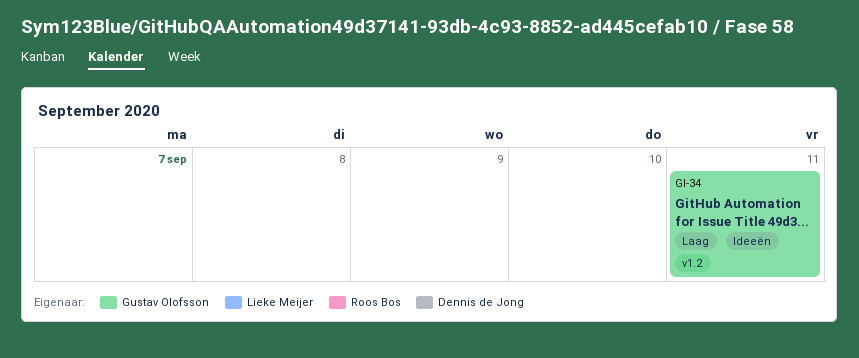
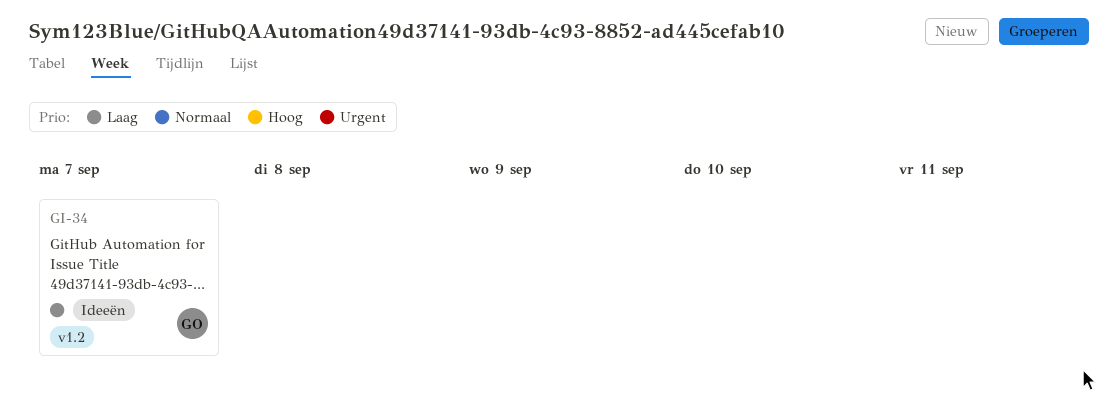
GI-34, due: Sep 11 -> Sep 7

